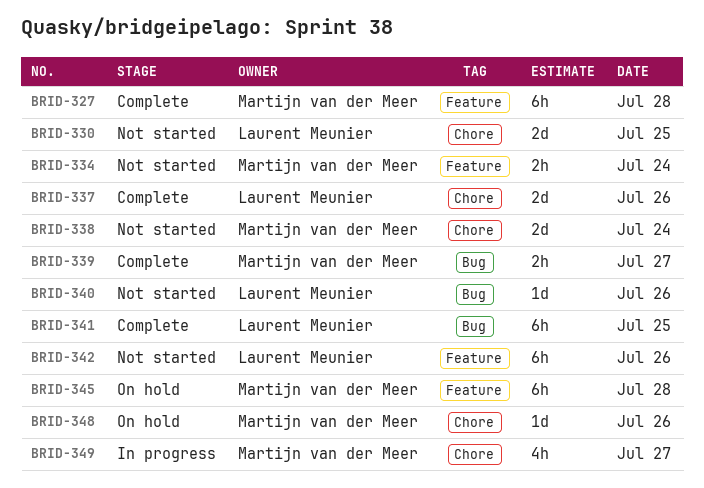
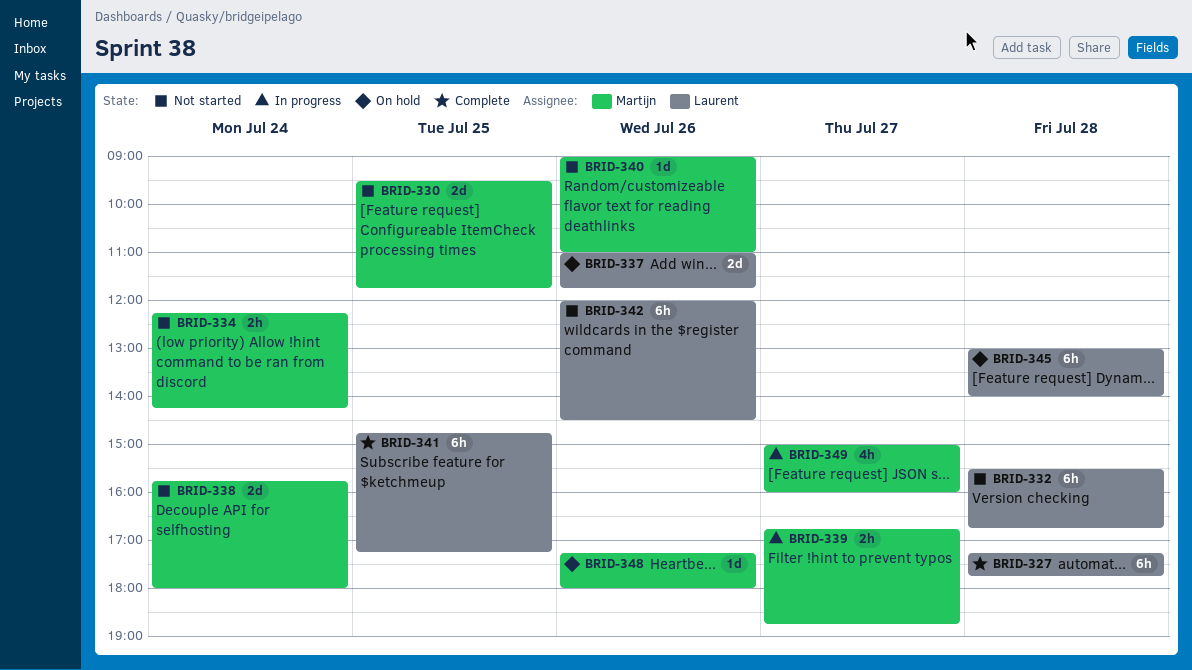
BRID-327, owner: Martijn van der Meer -> Laurent Meunier
BRID-330, owner: Laurent Meunier -> Martijn van der Meer
BRID-332: none -> present
BRID-337, status: Complete -> On hold
BRID-339, status: Complete -> In progress
BRID-340, owner: Laurent Meunier -> Martijn van der Meer
BRID-345, owner: Martijn van der Meer -> Laurent Meunier

